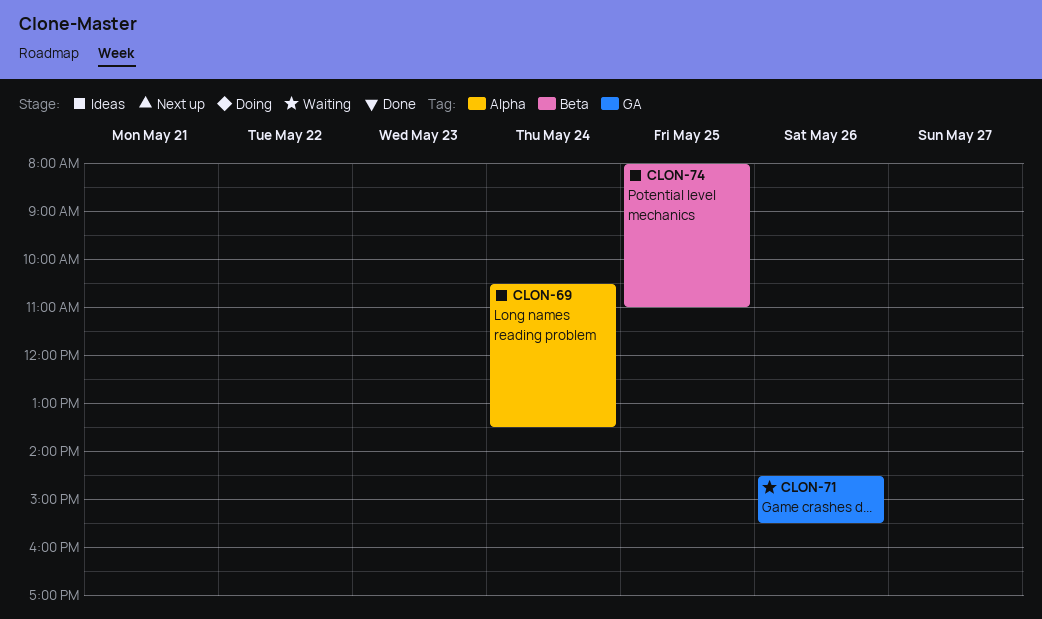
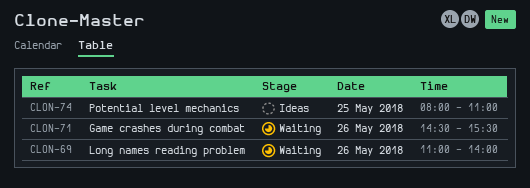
CLON-69, status: Ideas -> Waiting
CLON-69, day: May 24 -> May 26
CLON-69, begins: 10:30 -> 11:00
CLON-69, ends: 13:30 -> 14:00

